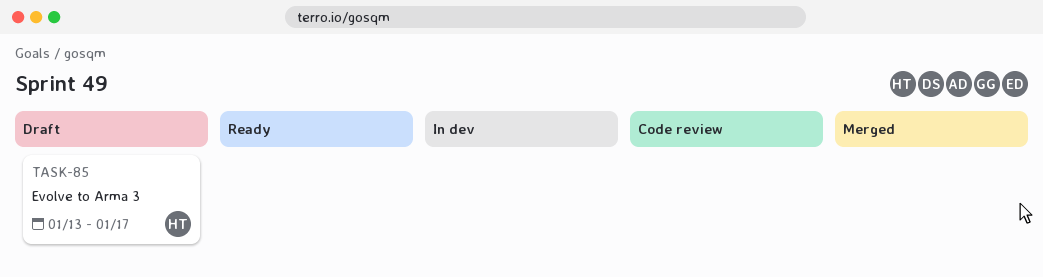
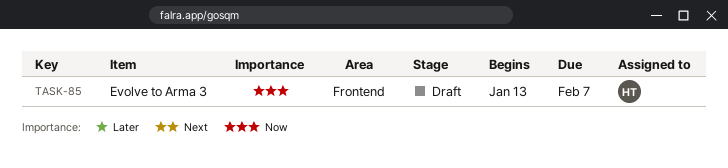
TASK-85, due: Jan 17 -> Feb 7

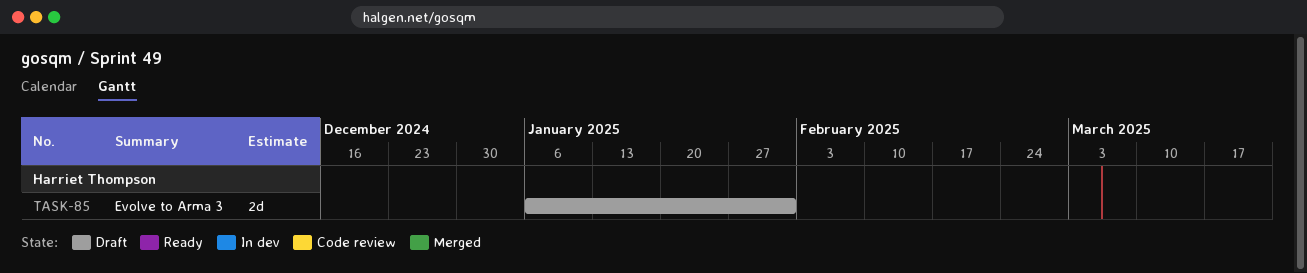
TASK-85, start: Jan 13 -> Jan 6
TASK-85, due: Feb 7 -> Jan 31

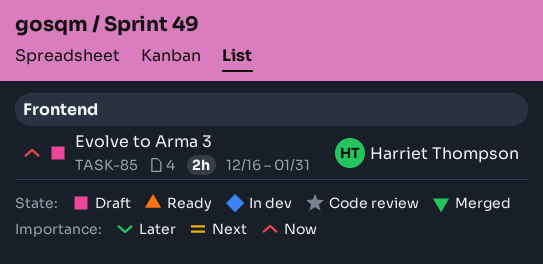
TASK-85, estimate: 2d -> 2h
TASK-85, start: Jan 6 -> Dec 16

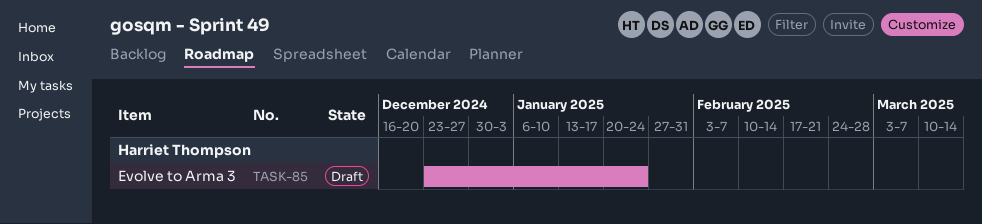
TASK-85, start: Dec 16 -> Dec 23
TASK-85, due: Jan 31 -> Jan 24

